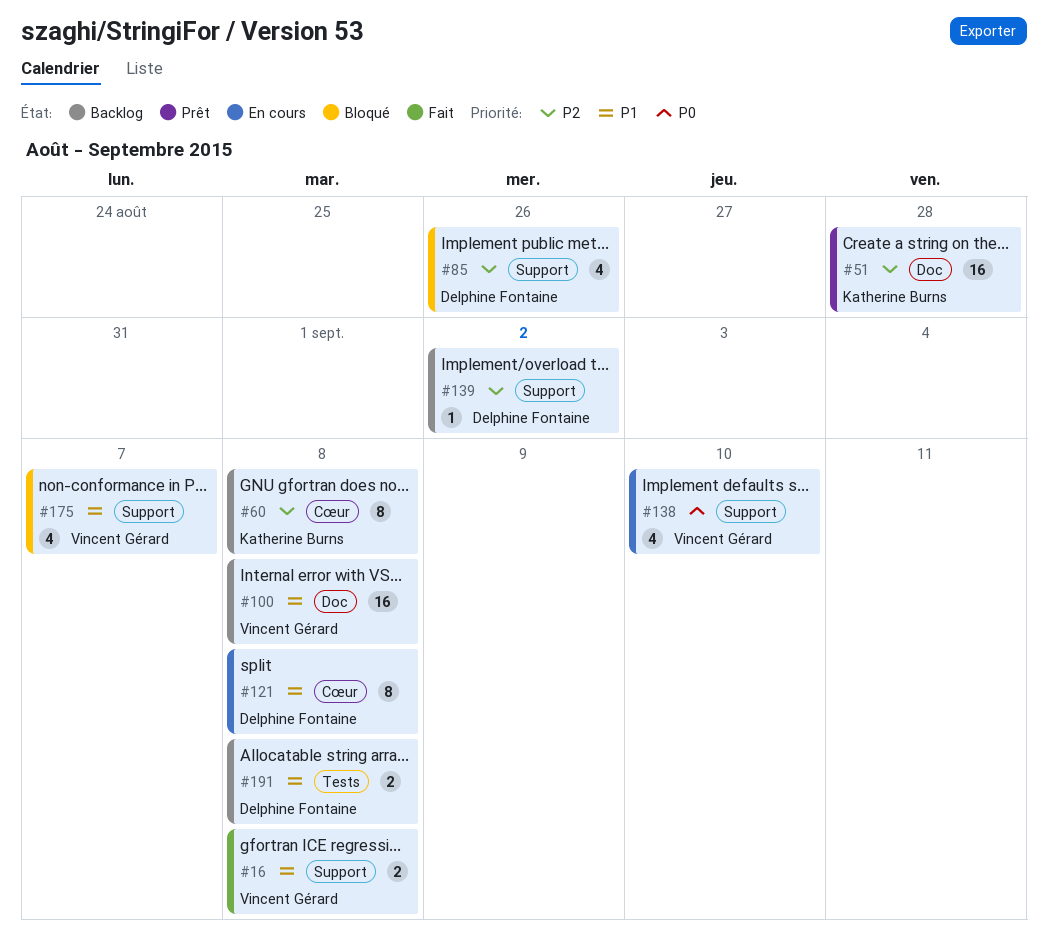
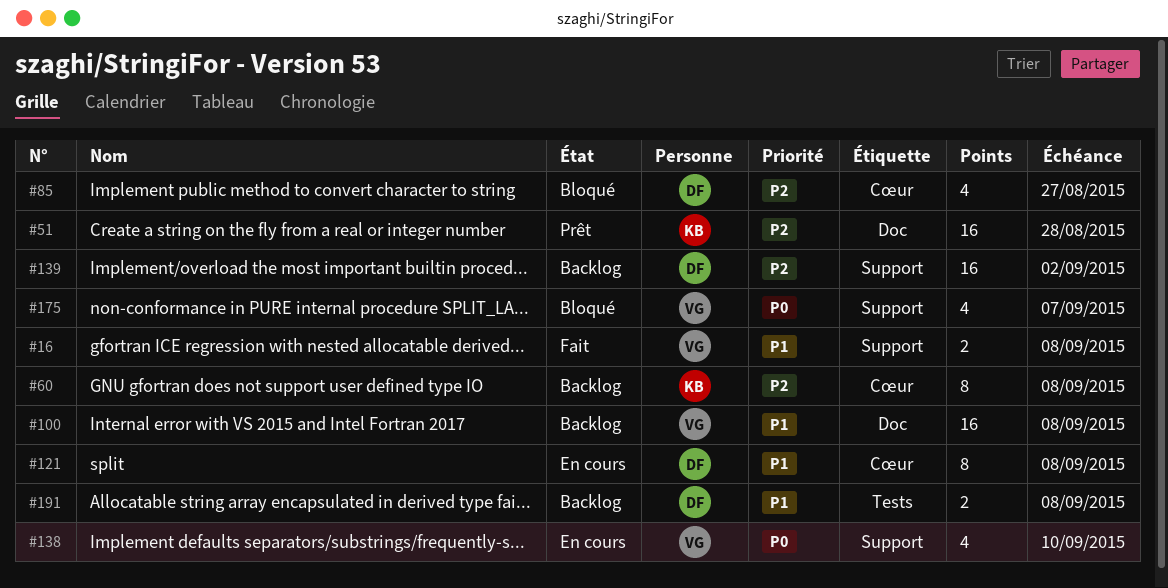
#85, label: Support -> Cœur
#85, due: Aug 26 -> Aug 27
#139, estimate: 1 -> 16
#175, priority: P1 -> P0

